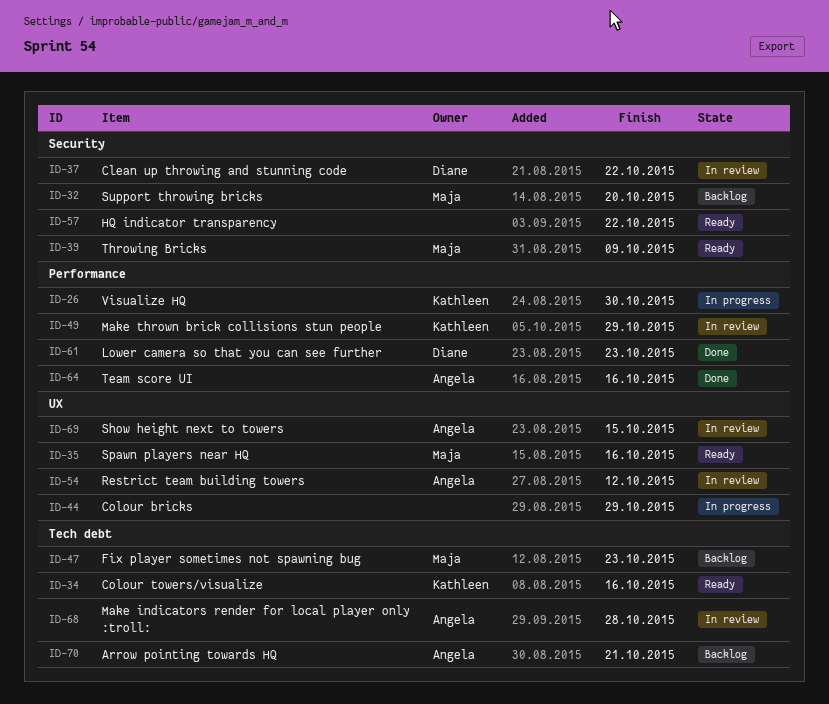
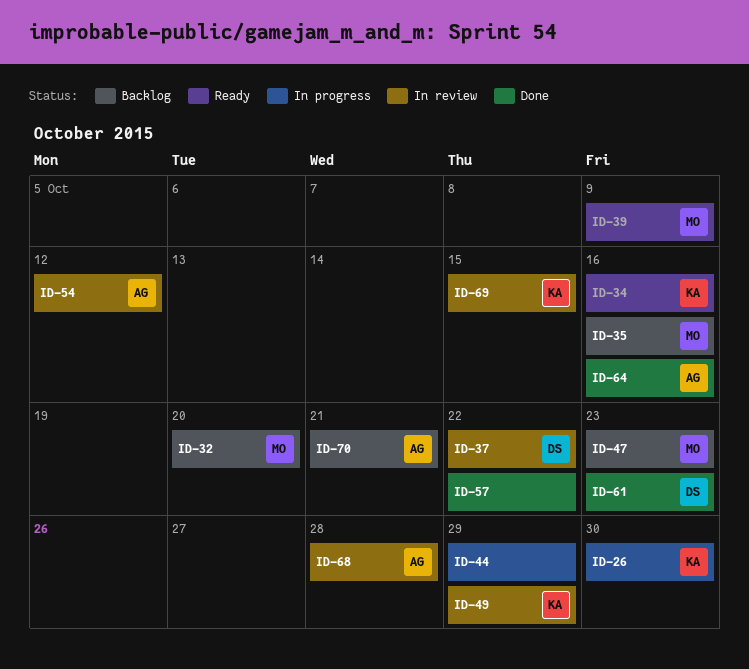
ID-35, status: Ready -> Backlog
ID-57, status: Ready -> Done
ID-69, owner: Angela -> Kathleen

